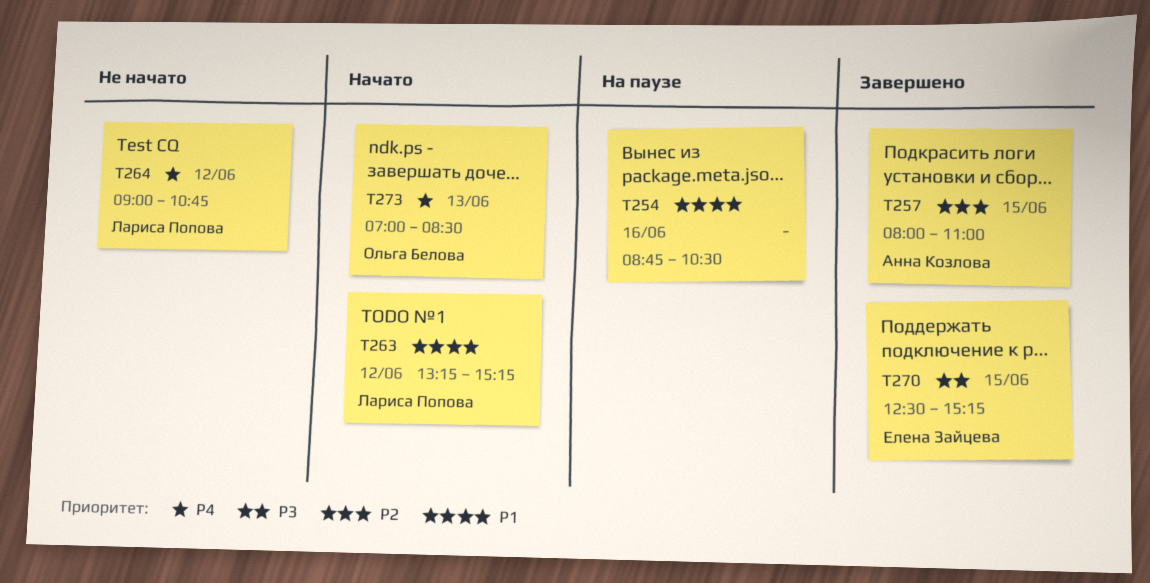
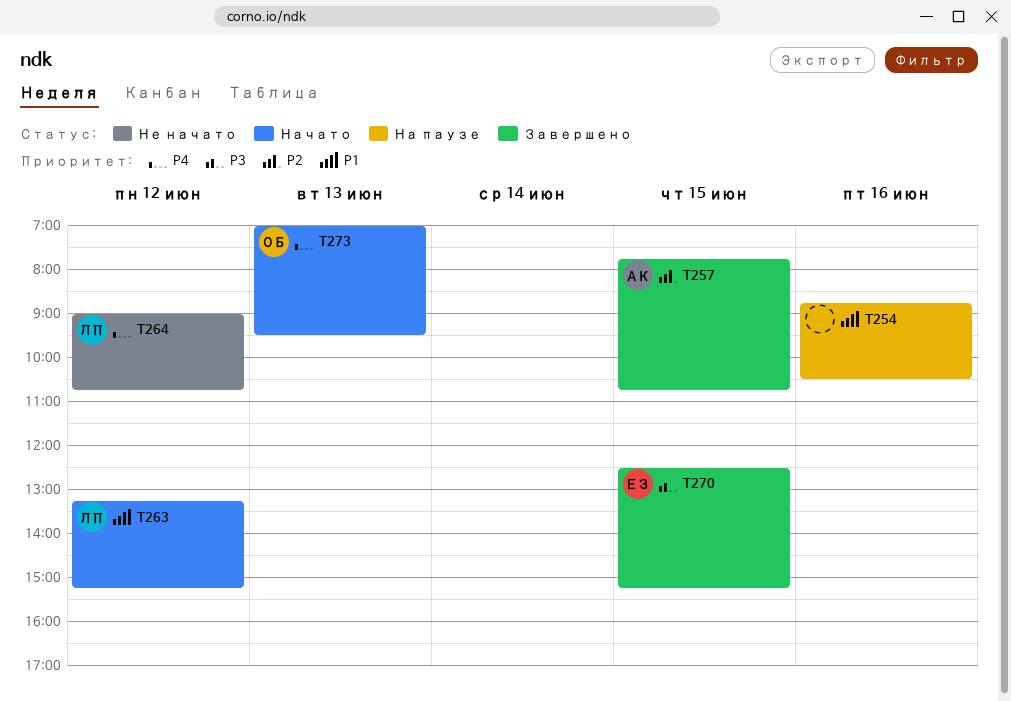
T257, begins: 08:00 -> 07:45
T257, ends: 11:00 -> 10:45
T273, ends: 08:30 -> 09:30

